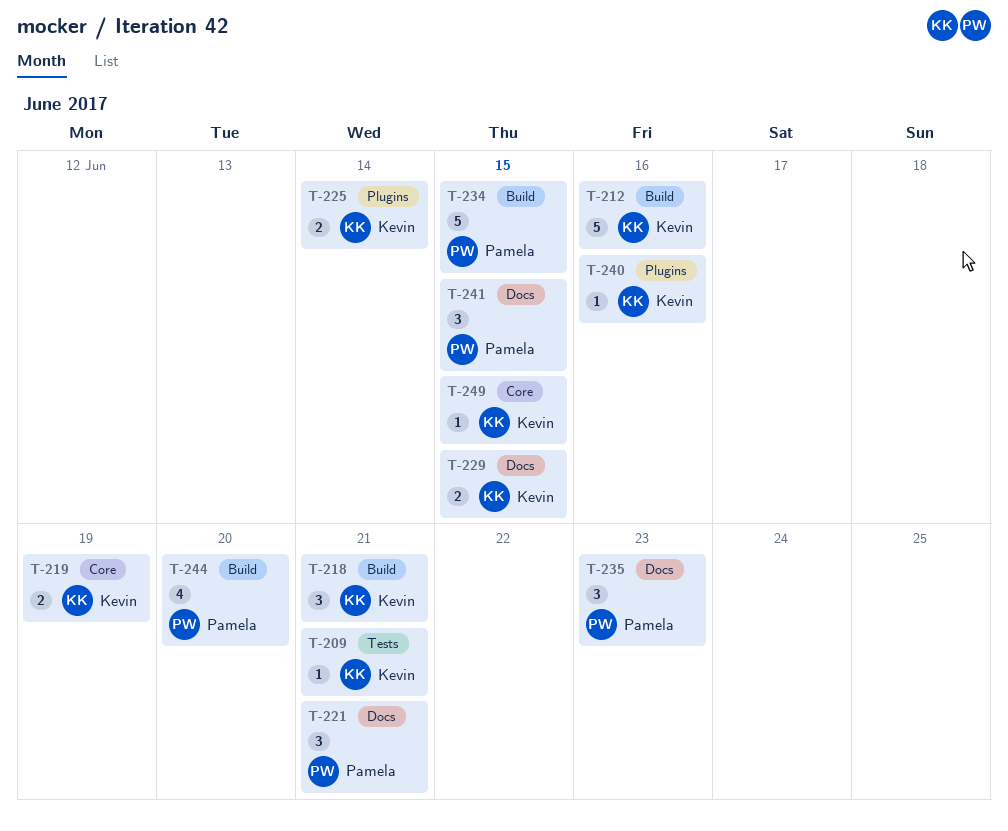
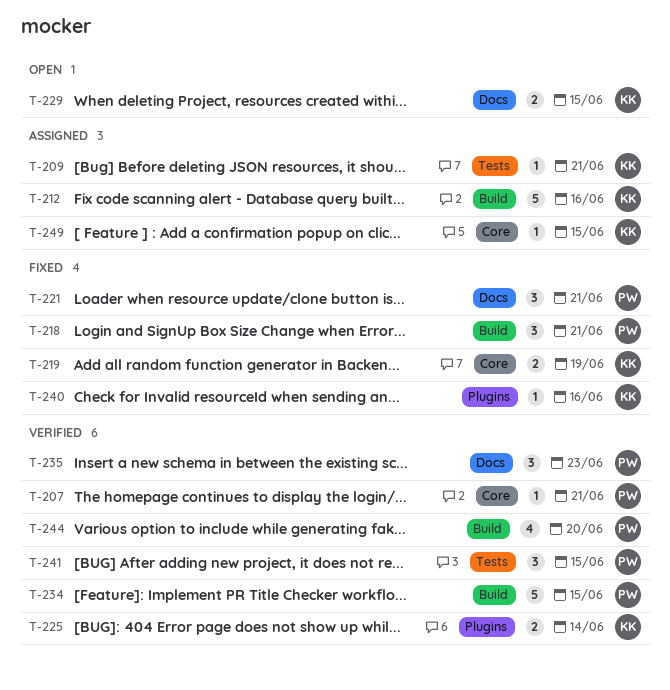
T-207: none -> present
T-218, owner: Kevin -> Pamela
T-241, label: Docs -> Tests

